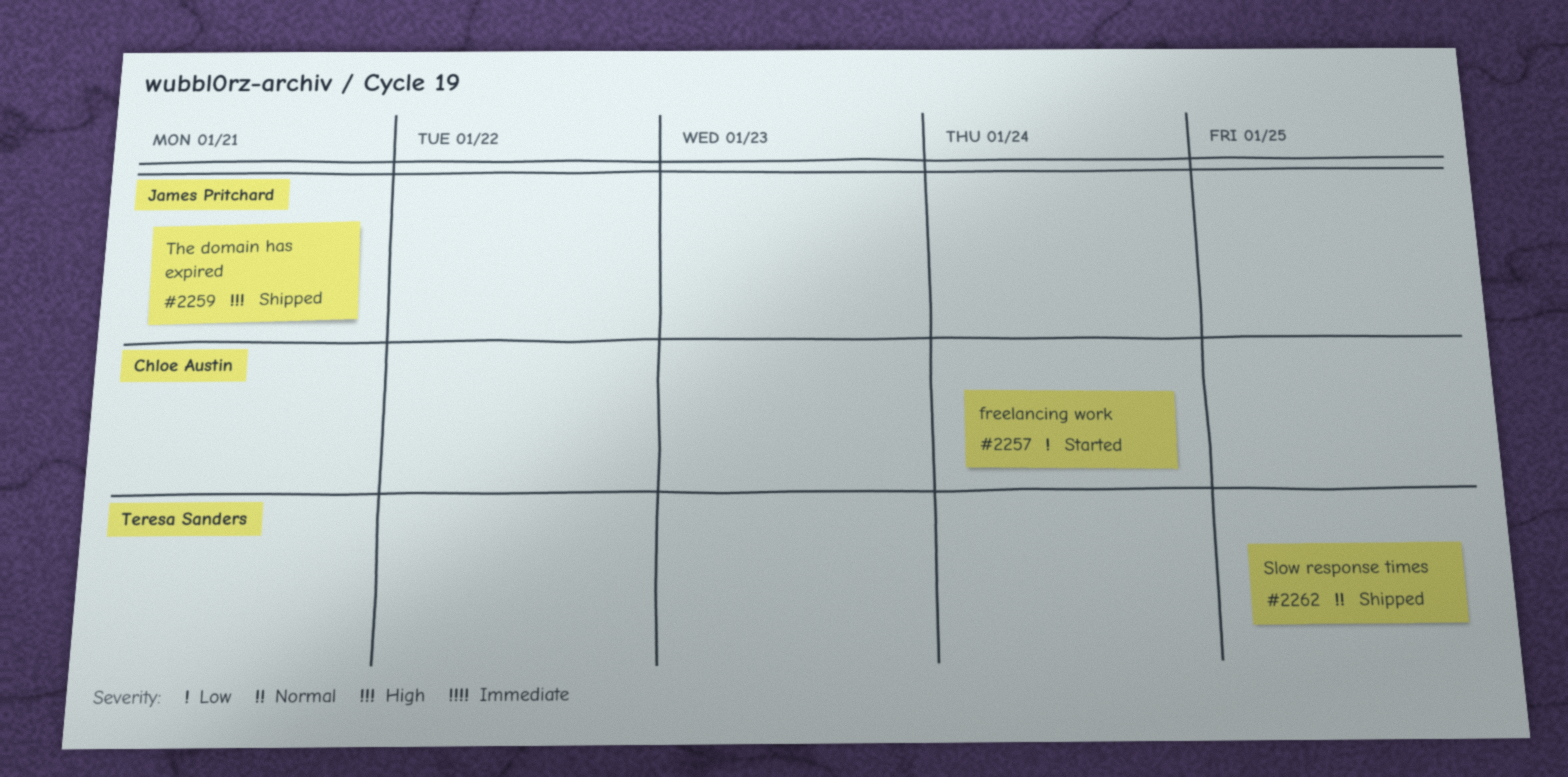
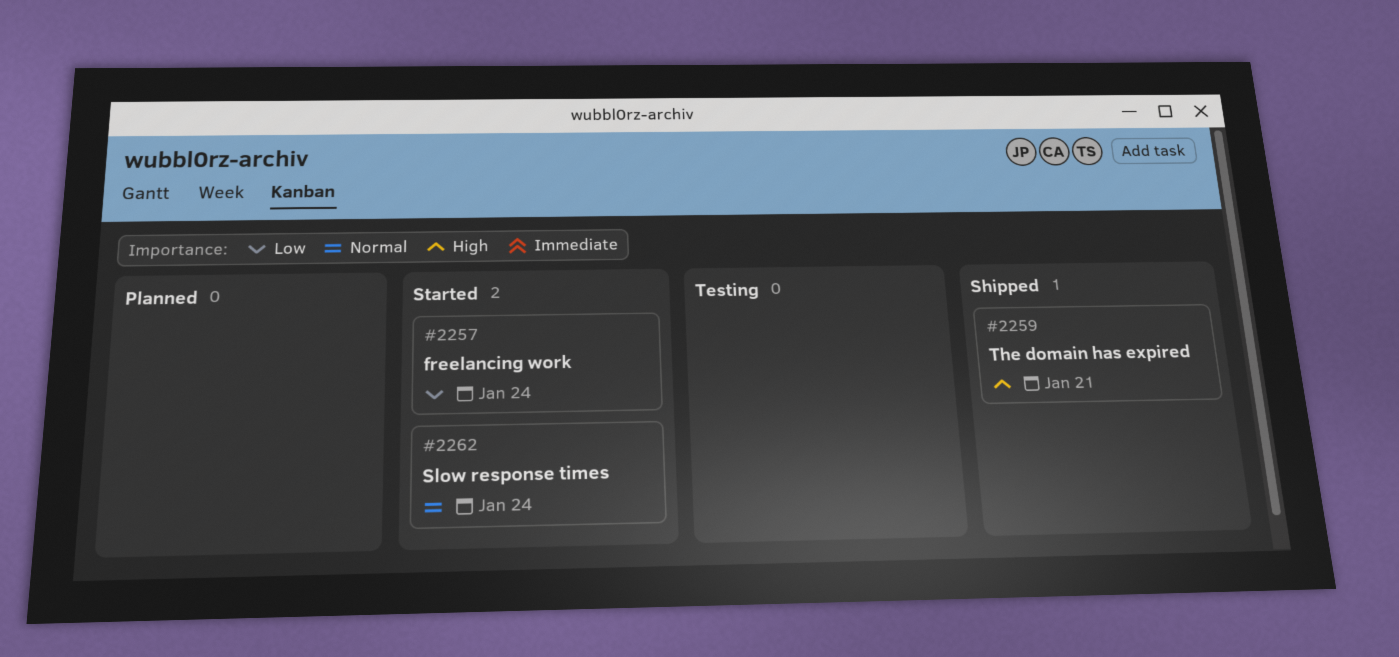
#2262, status: Shipped -> Started
#2262, due: Jan 25 -> Jan 24

